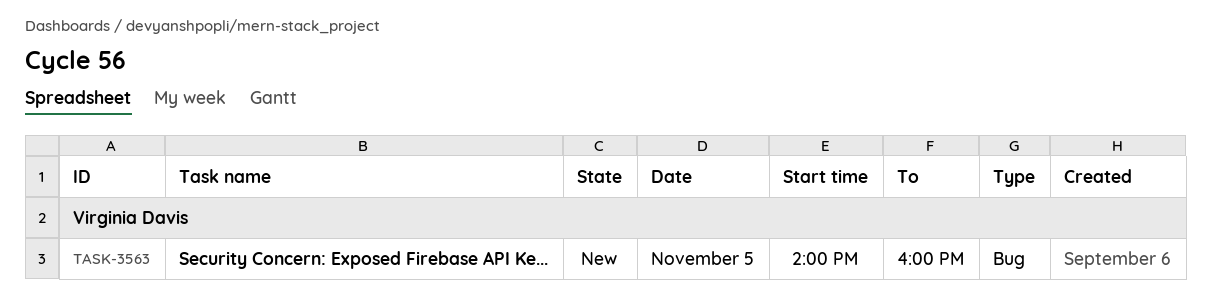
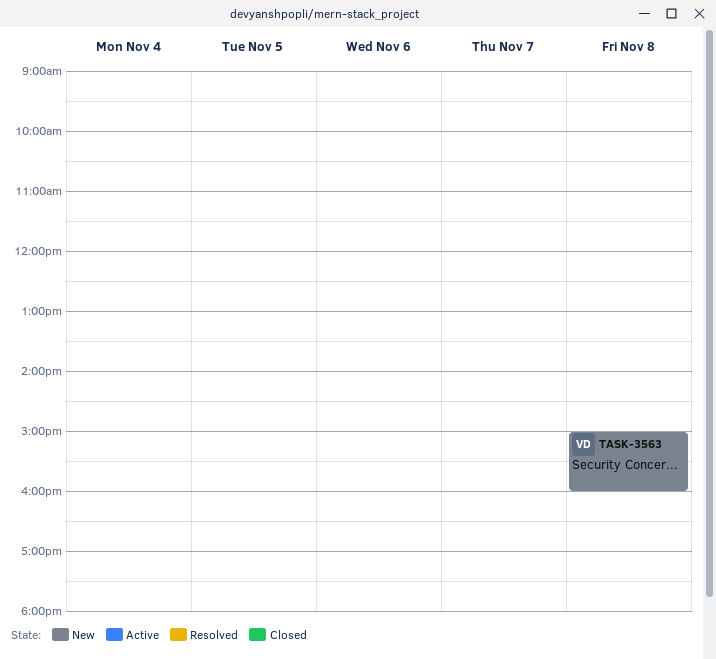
TASK-3563, day: Nov 5 -> Nov 8
TASK-3563, begins: 14:00 -> 15:00

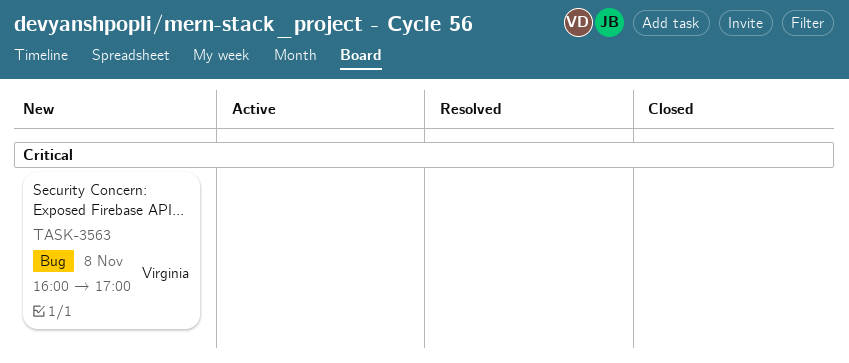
TASK-3563, begins: 15:00 -> 16:00
TASK-3563, ends: 16:00 -> 17:00

